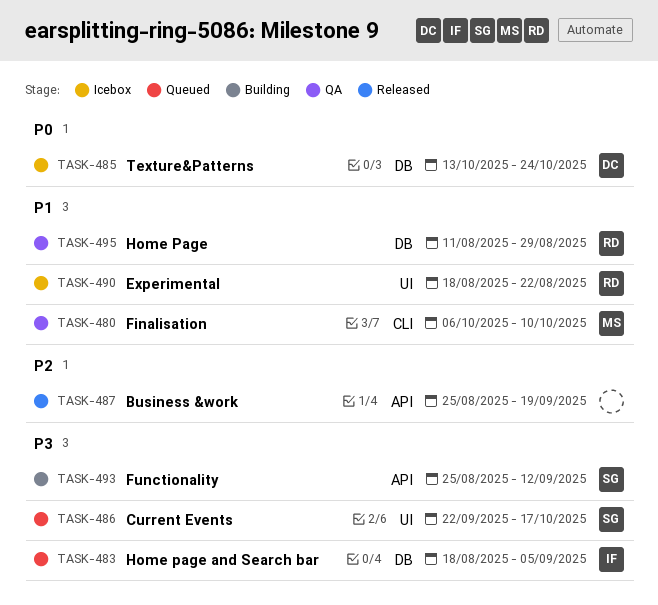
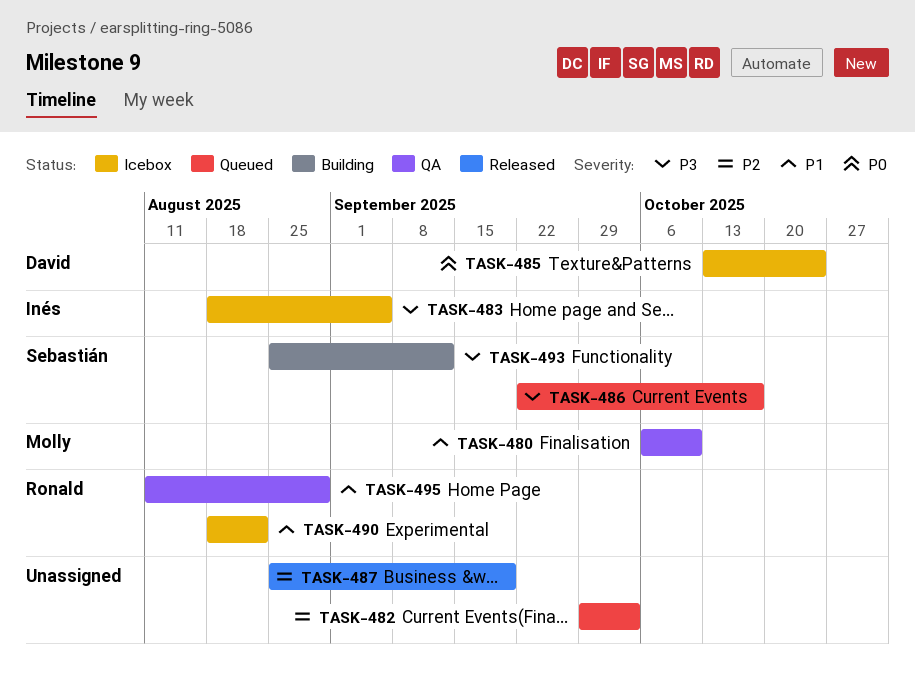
TASK-482: none -> present
TASK-483, status: Queued -> Icebox

